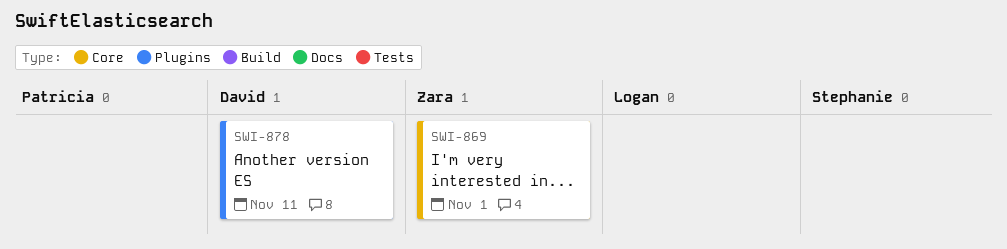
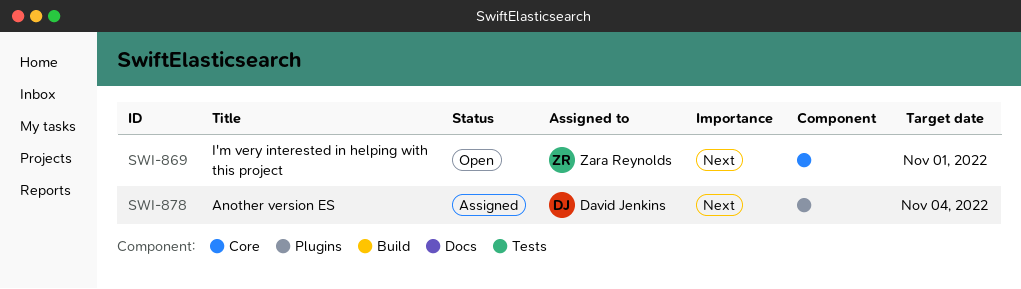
SWI-878, due: Nov 11 -> Nov 4

